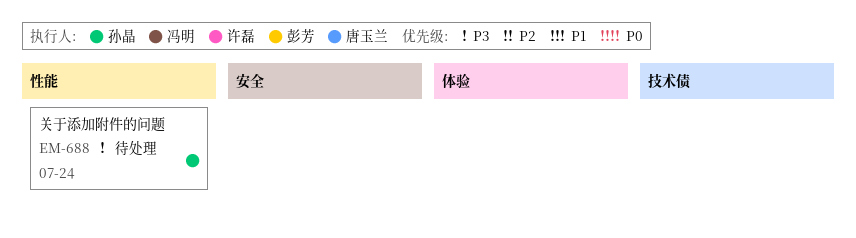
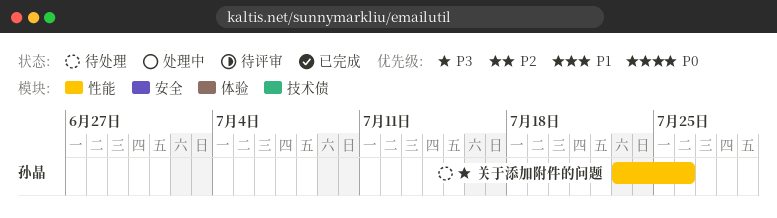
关于添加附件的问题, due: Jul 24 -> Jul 26

